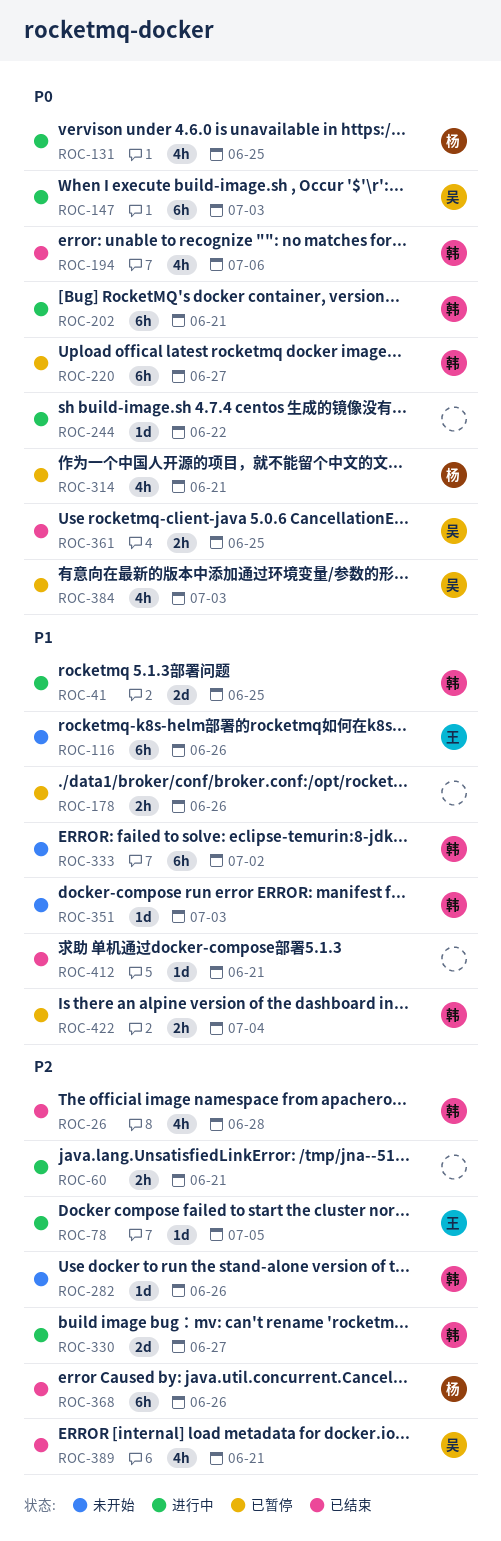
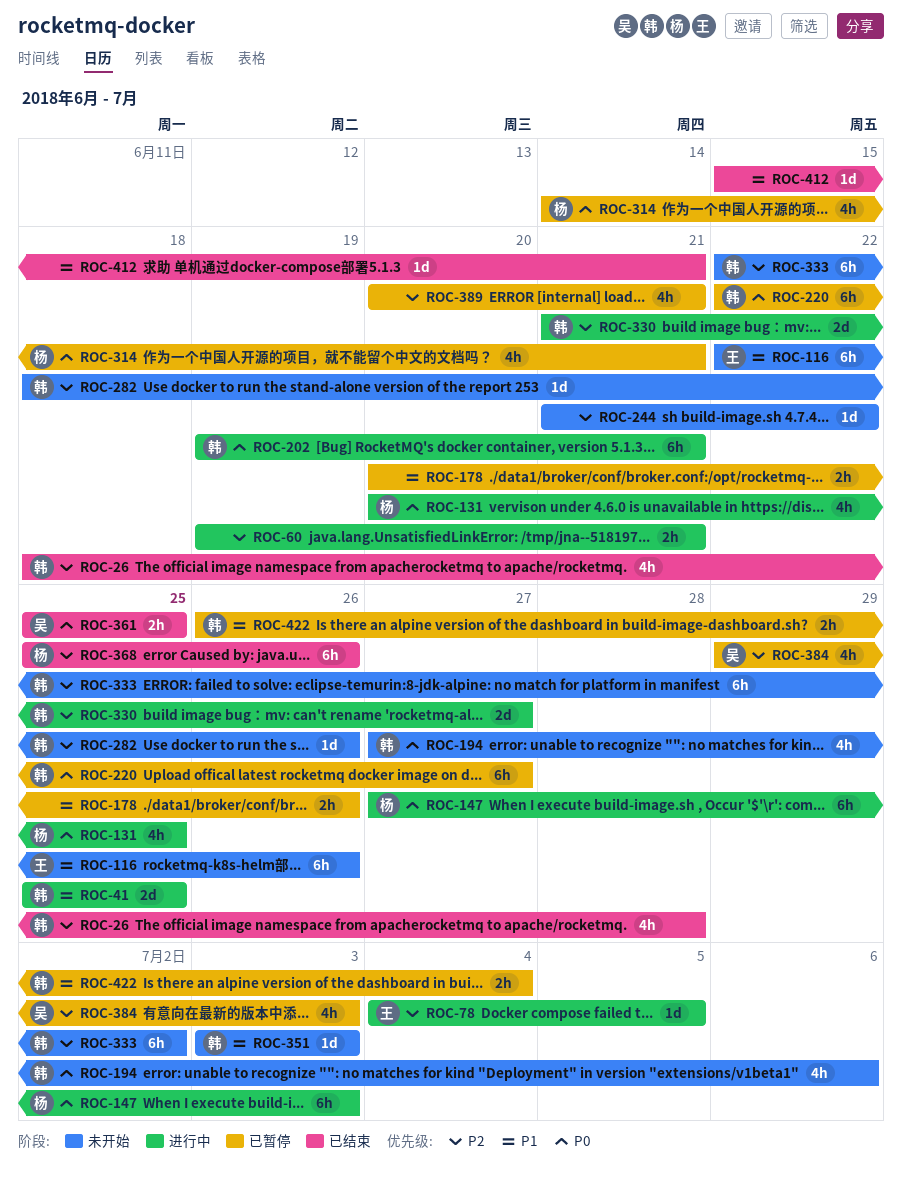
ROC-147, owner: 吴 -> 杨
ROC-194, status: 已结束 -> 未开始
ROC-244, status: 进行中 -> 未开始
ROC-244, priority: P0 -> P2
ROC-333, priority: P1 -> P2
ROC-384, priority: P0 -> P2
ROC-389, status: 已结束 -> 已暂停
ROC-389, owner: 吴 -> none

